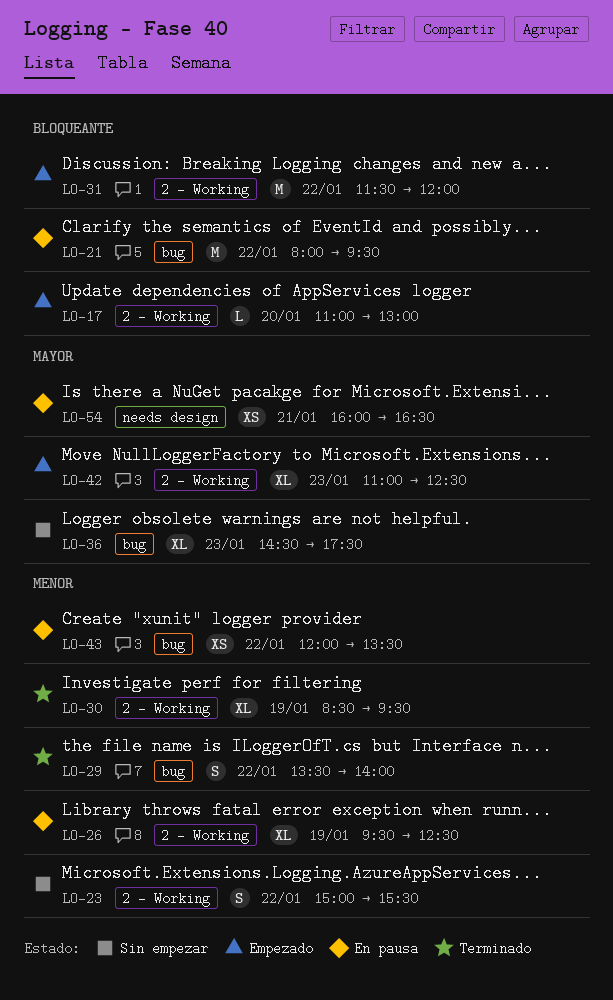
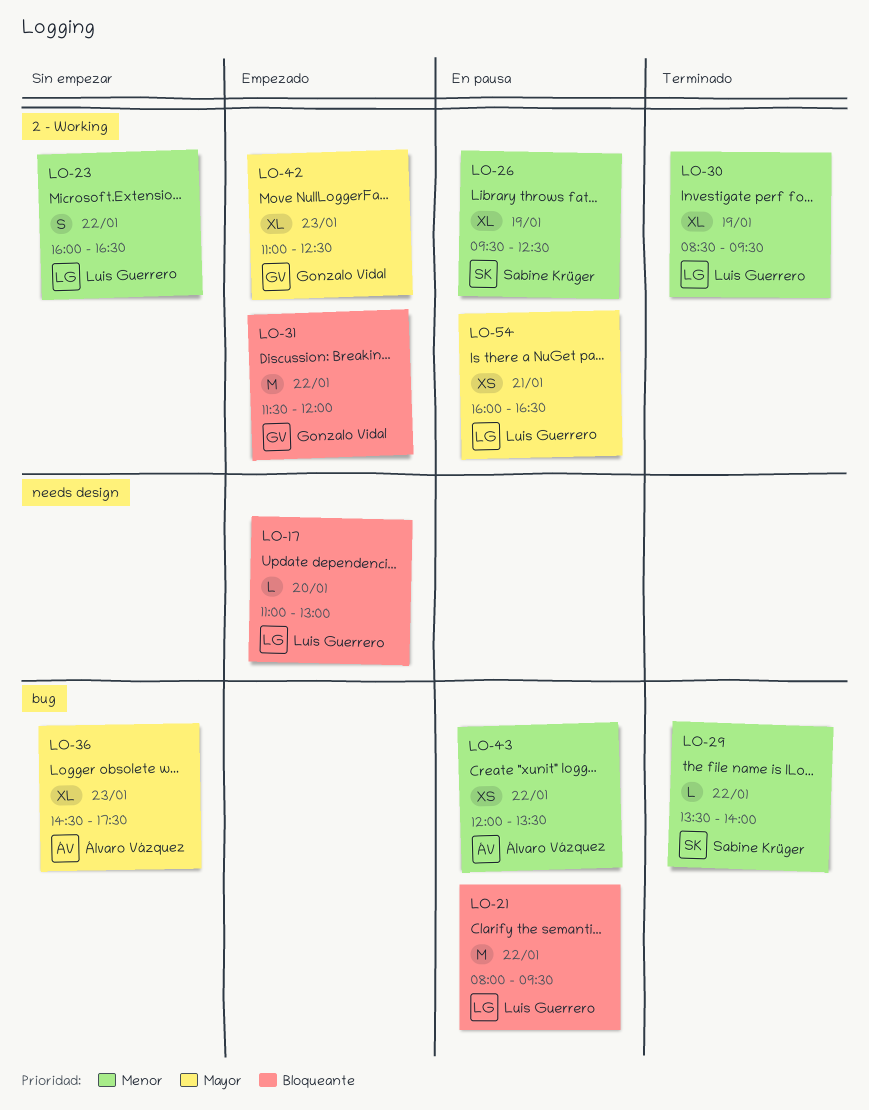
LO-17, label: 2 - Working -> needs design
LO-23, begins: 15:00 -> 16:00
LO-23, ends: 15:30 -> 16:30
LO-29, estimate: S -> L
LO-54, label: needs design -> 2 - Working

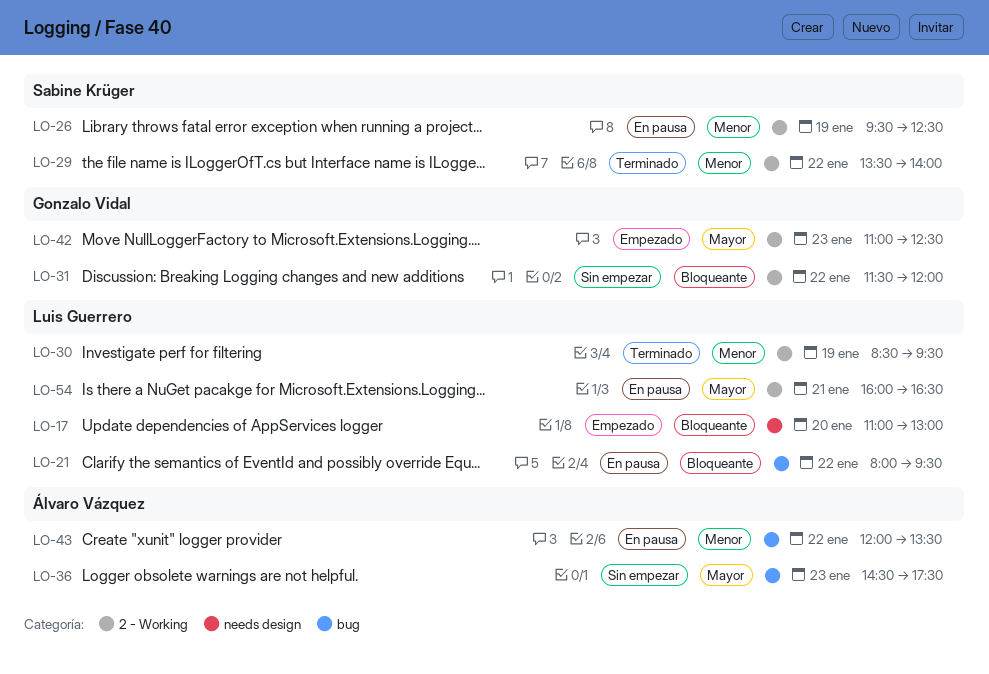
LO-23: present -> none
LO-29, label: bug -> 2 - Working
LO-31, status: Empezado -> Sin empezar

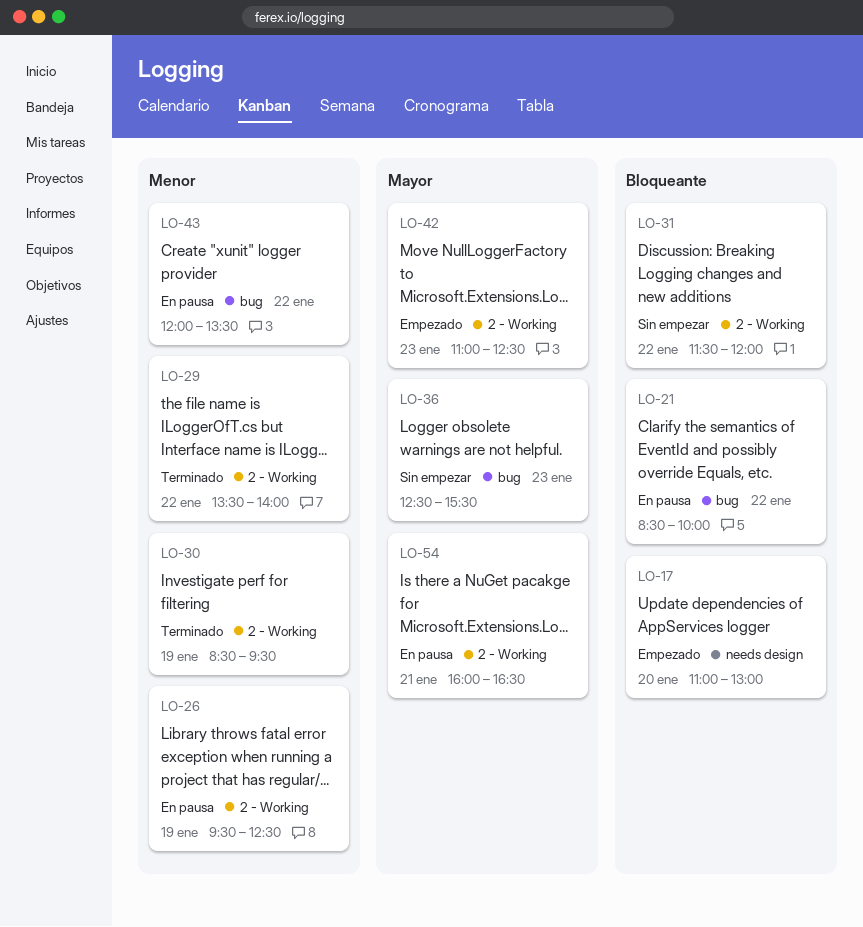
LO-21, begins: 08:00 -> 08:30
LO-21, ends: 09:30 -> 10:00
LO-36, begins: 14:30 -> 12:30
LO-36, ends: 17:30 -> 15:30

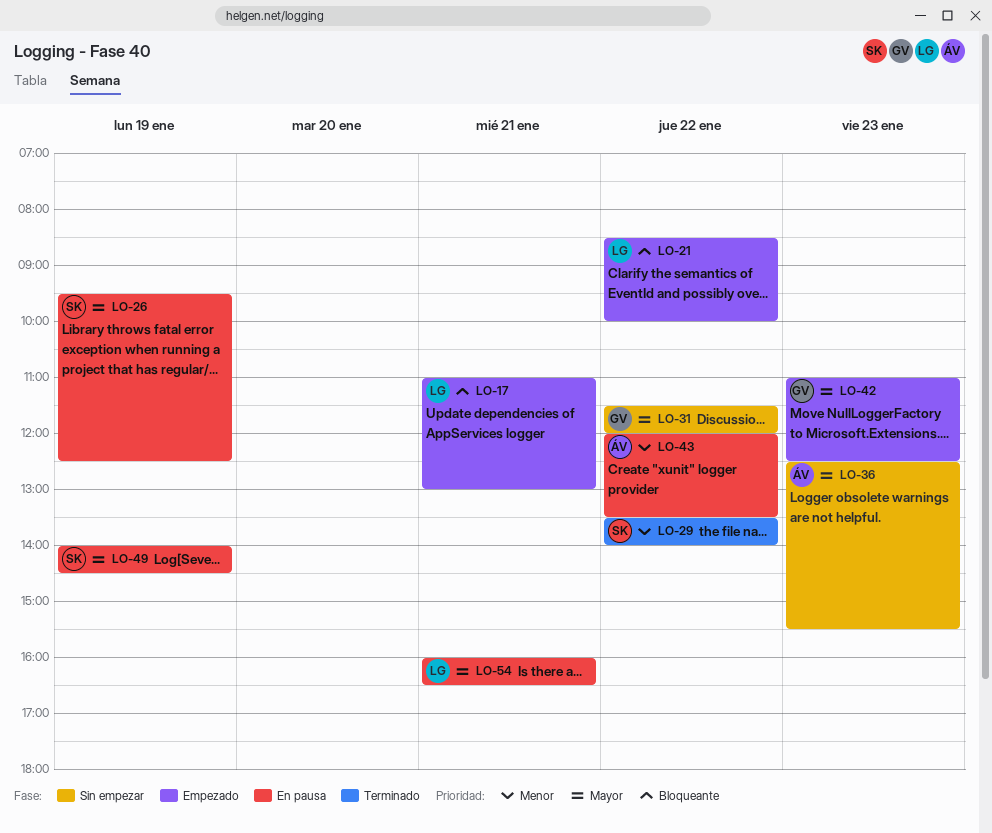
LO-17, day: Jan 20 -> Jan 21
LO-21, status: En pausa -> Empezado
LO-26, priority: Menor -> Mayor
LO-30: present -> none
LO-31, priority: Bloqueante -> Mayor
LO-49: none -> present

